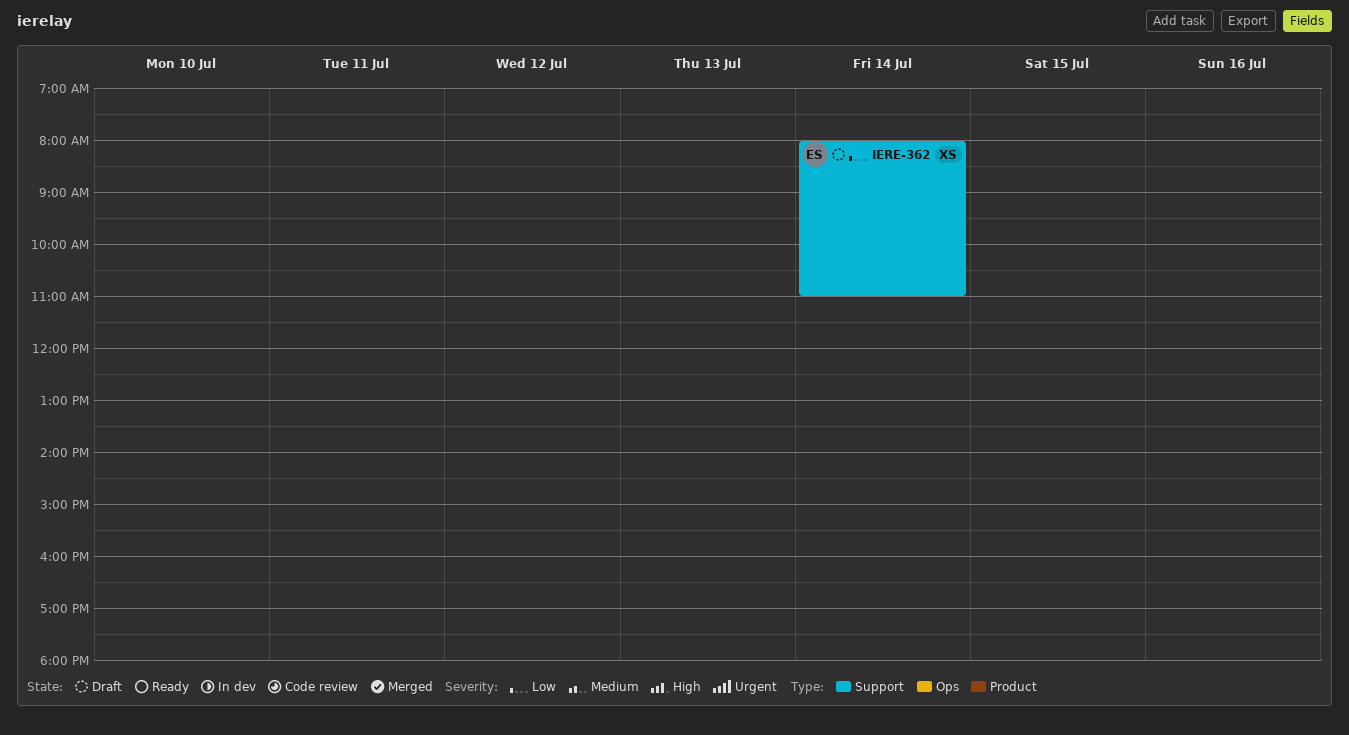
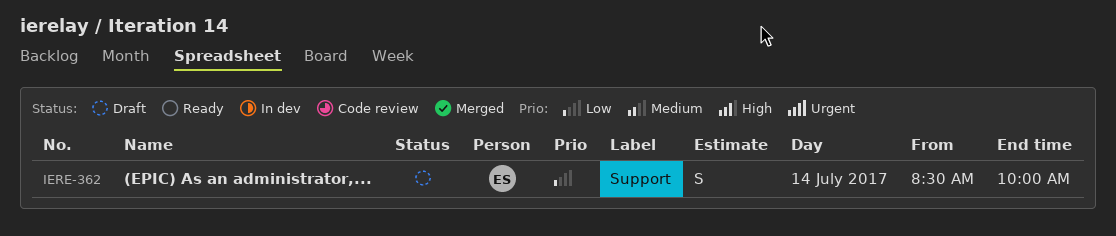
IERE-362, estimate: XS -> S
IERE-362, begins: 08:00 -> 08:30
IERE-362, ends: 11:00 -> 10:00

